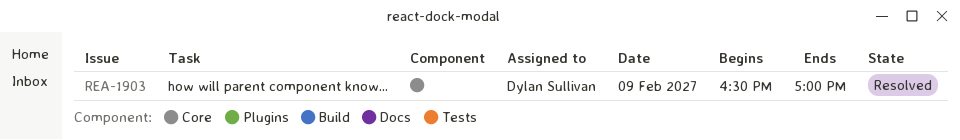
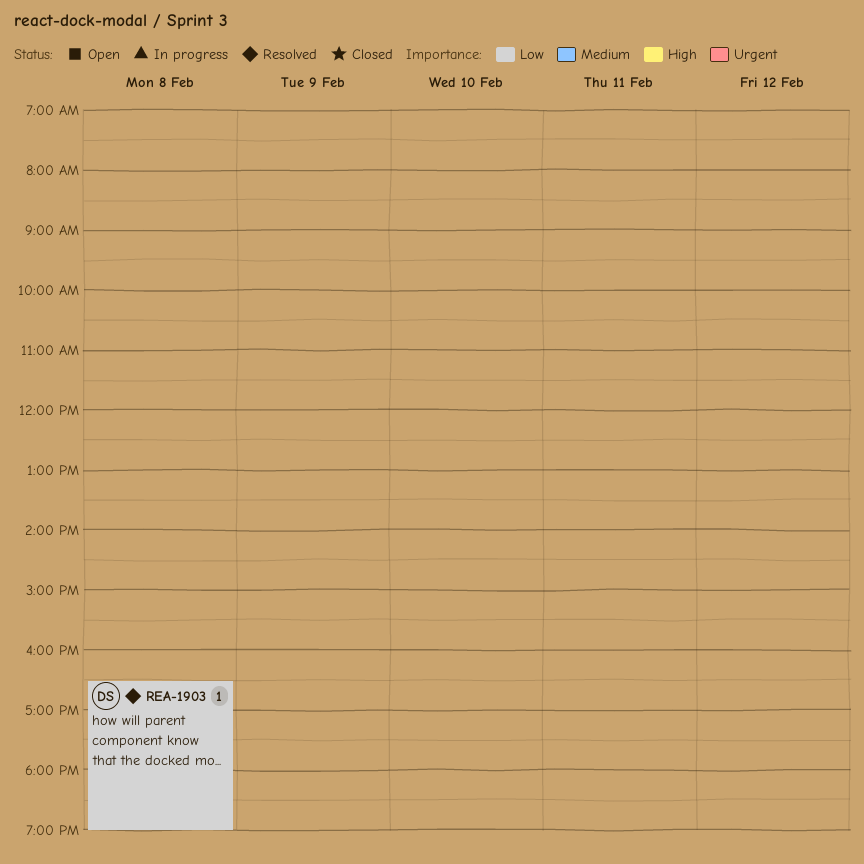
REA-1903, day: Feb 9 -> Feb 8
REA-1903, ends: 17:00 -> 19:00

